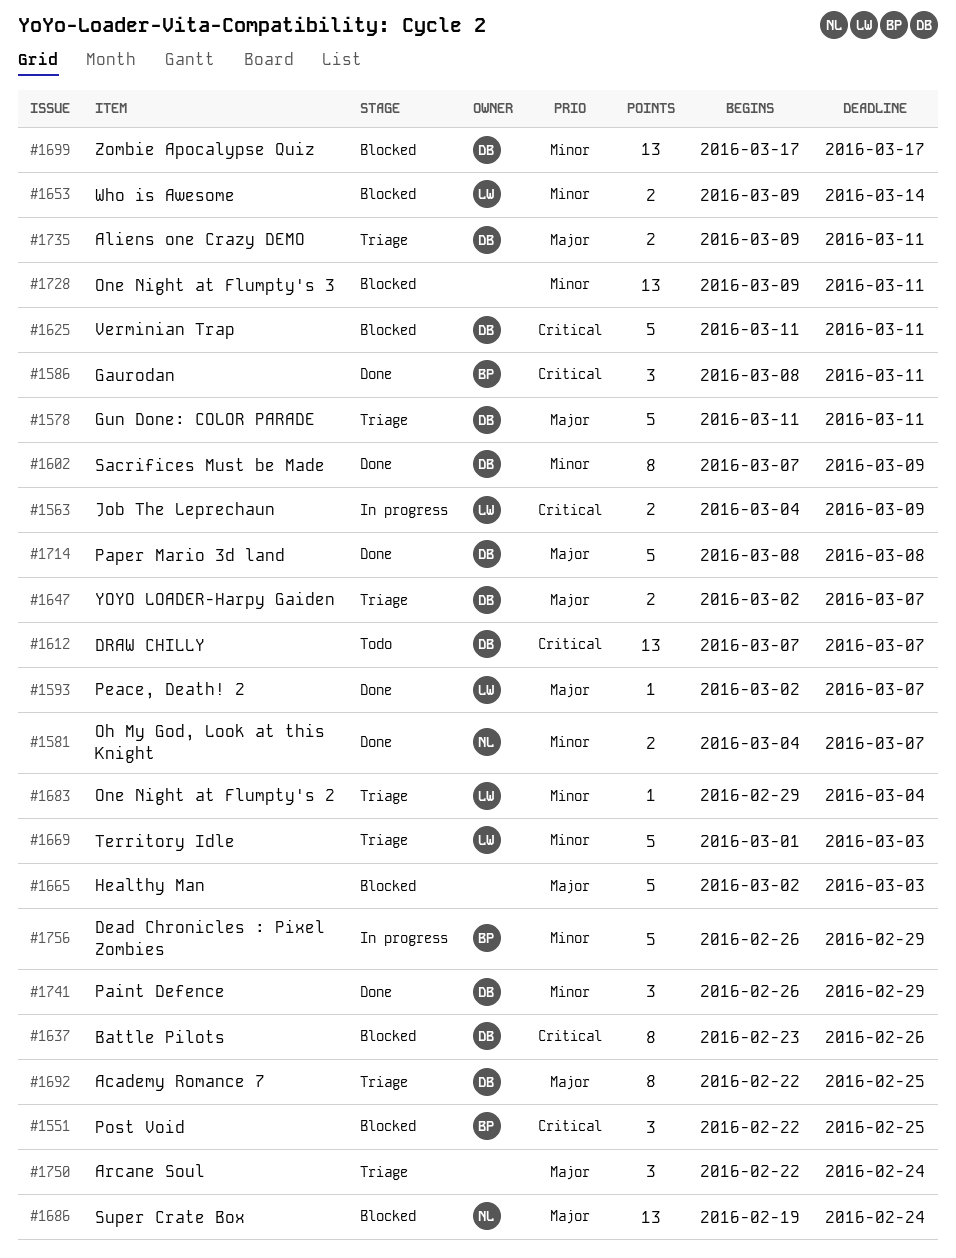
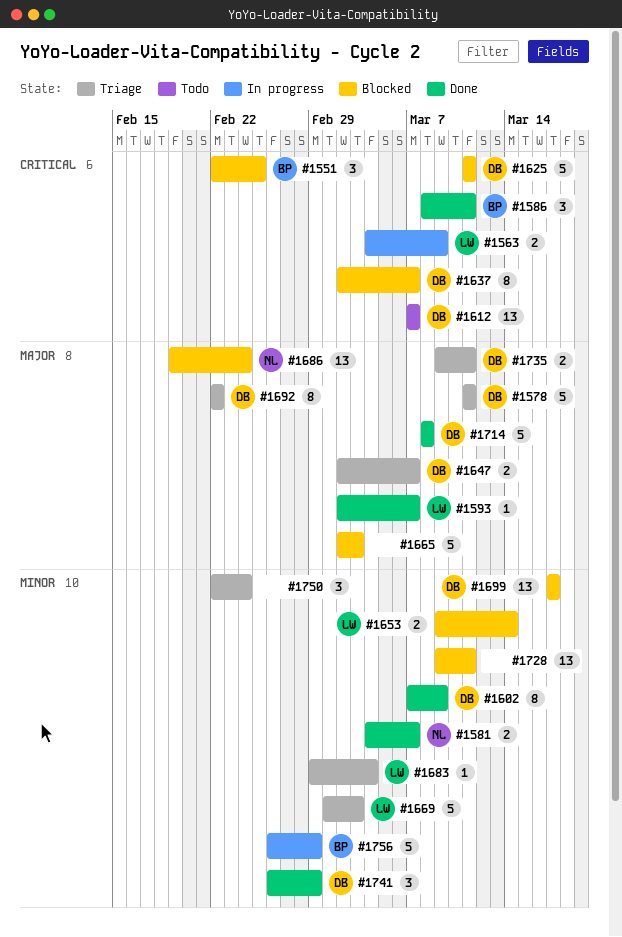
#1637, start: Feb 23 -> Mar 2
#1637, due: Feb 26 -> Mar 7
#1692, due: Feb 25 -> Feb 22
#1750, priority: Major -> Minor

